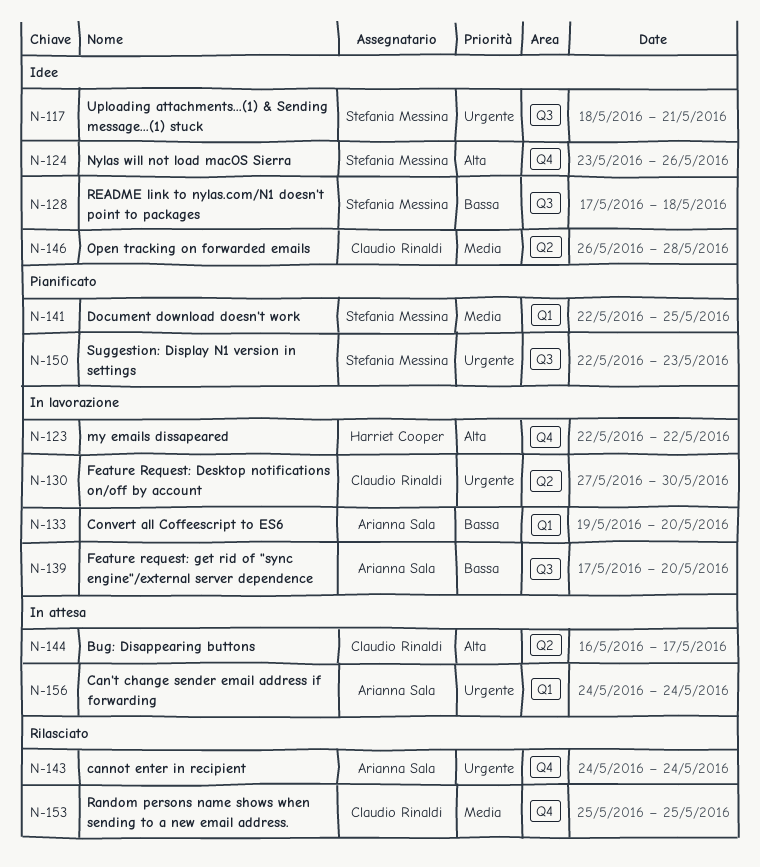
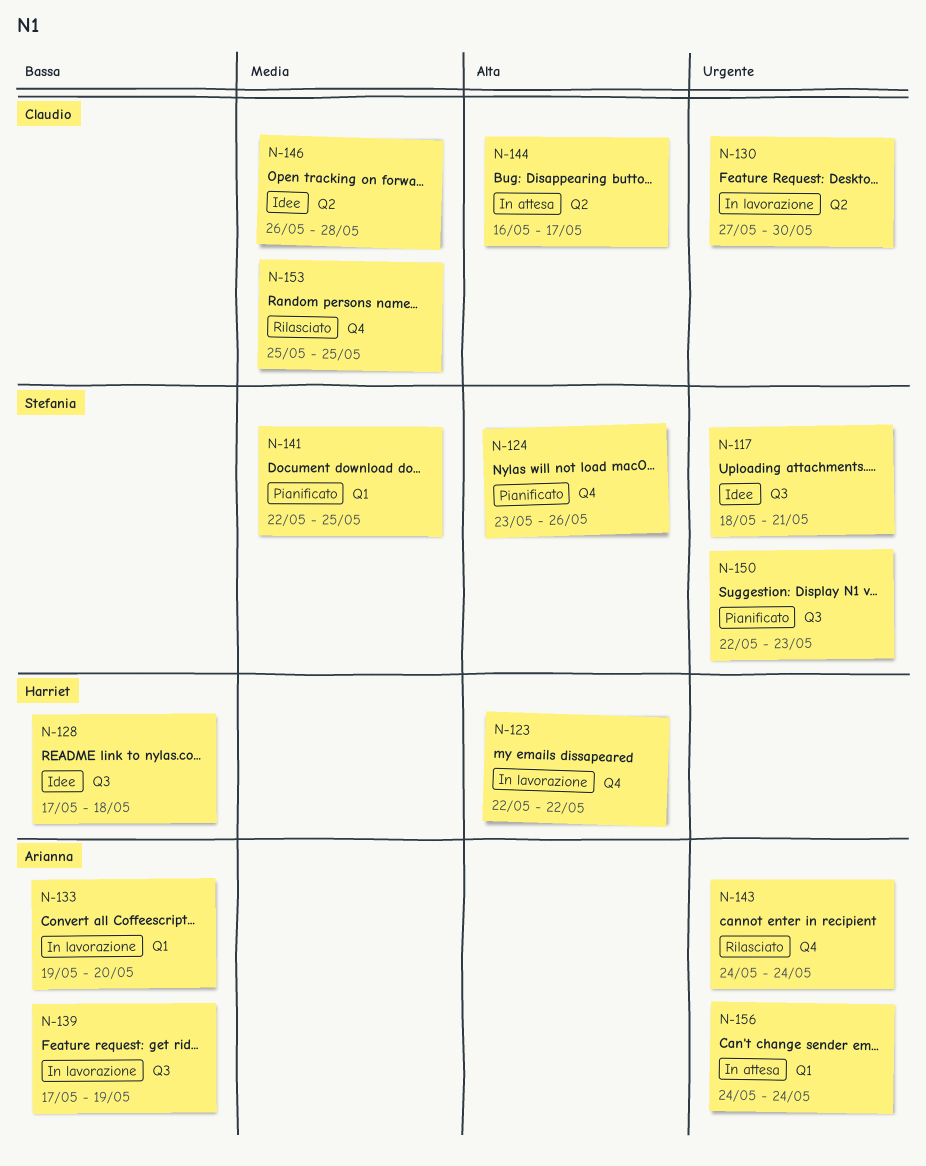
N-124, status: Idee -> Pianificato
N-128, owner: Stefania Messina -> Harriet Cooper
N-139, due: May 20 -> May 19

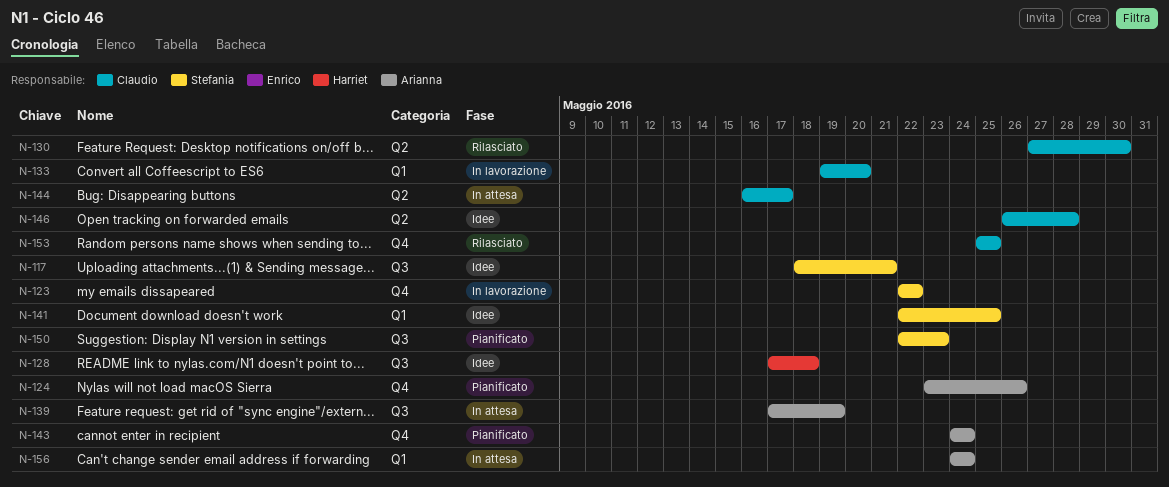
N-123, owner: Harriet -> Stefania
N-124, owner: Stefania -> Arianna
N-130, status: In lavorazione -> Rilasciato
N-133, owner: Arianna -> Claudio
N-139, status: In lavorazione -> In attesa
N-141, status: Pianificato -> Idee
N-143, status: Rilasciato -> Pianificato

